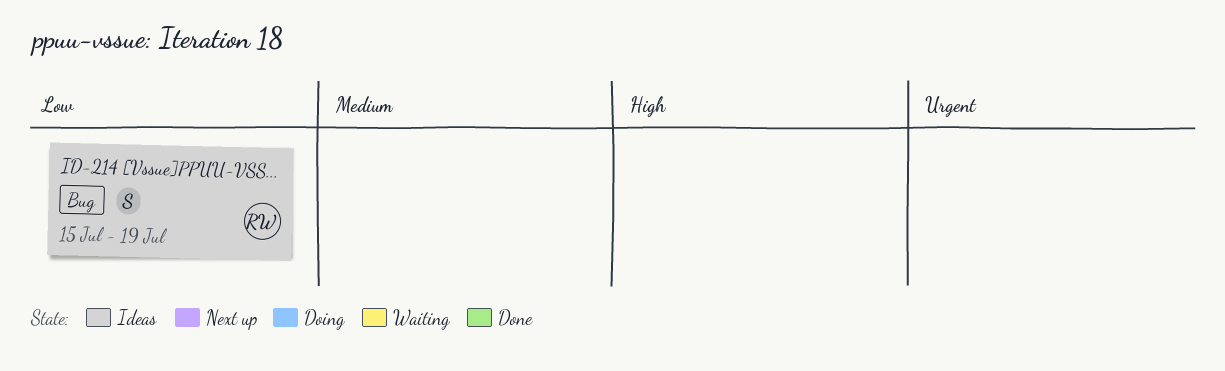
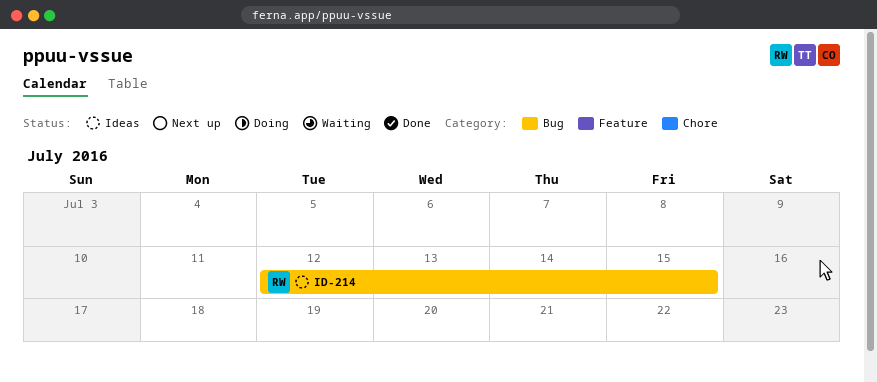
ID-214, start: Jul 15 -> Jul 12
ID-214, due: Jul 19 -> Jul 15

